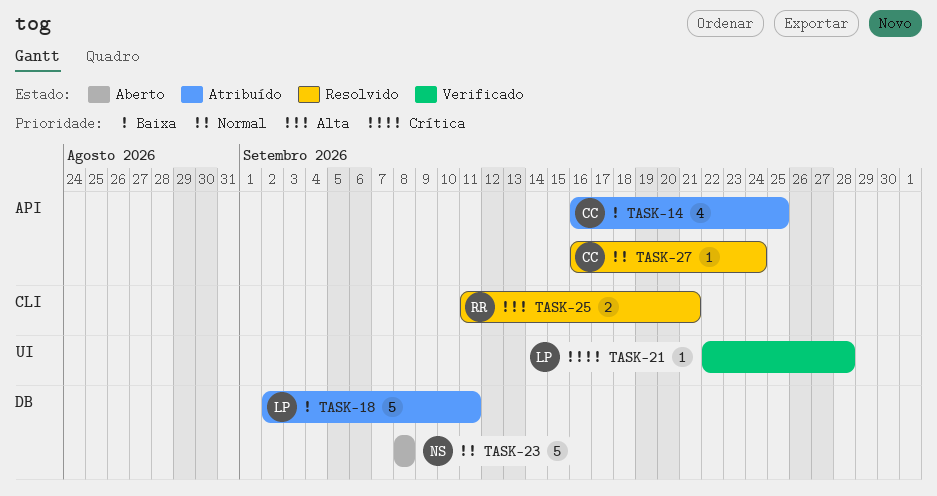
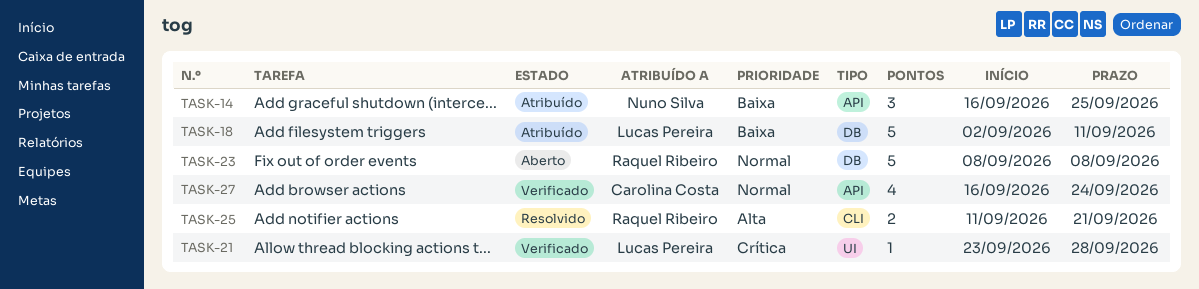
TASK-14, owner: Carolina Costa -> Nuno Silva
TASK-14, estimate: 4 -> 3
TASK-21, start: Sep 22 -> Sep 23
TASK-23, owner: Nuno Silva -> Raquel Ribeiro
TASK-27, status: Resolvido -> Verificado
TASK-27, estimate: 1 -> 4

